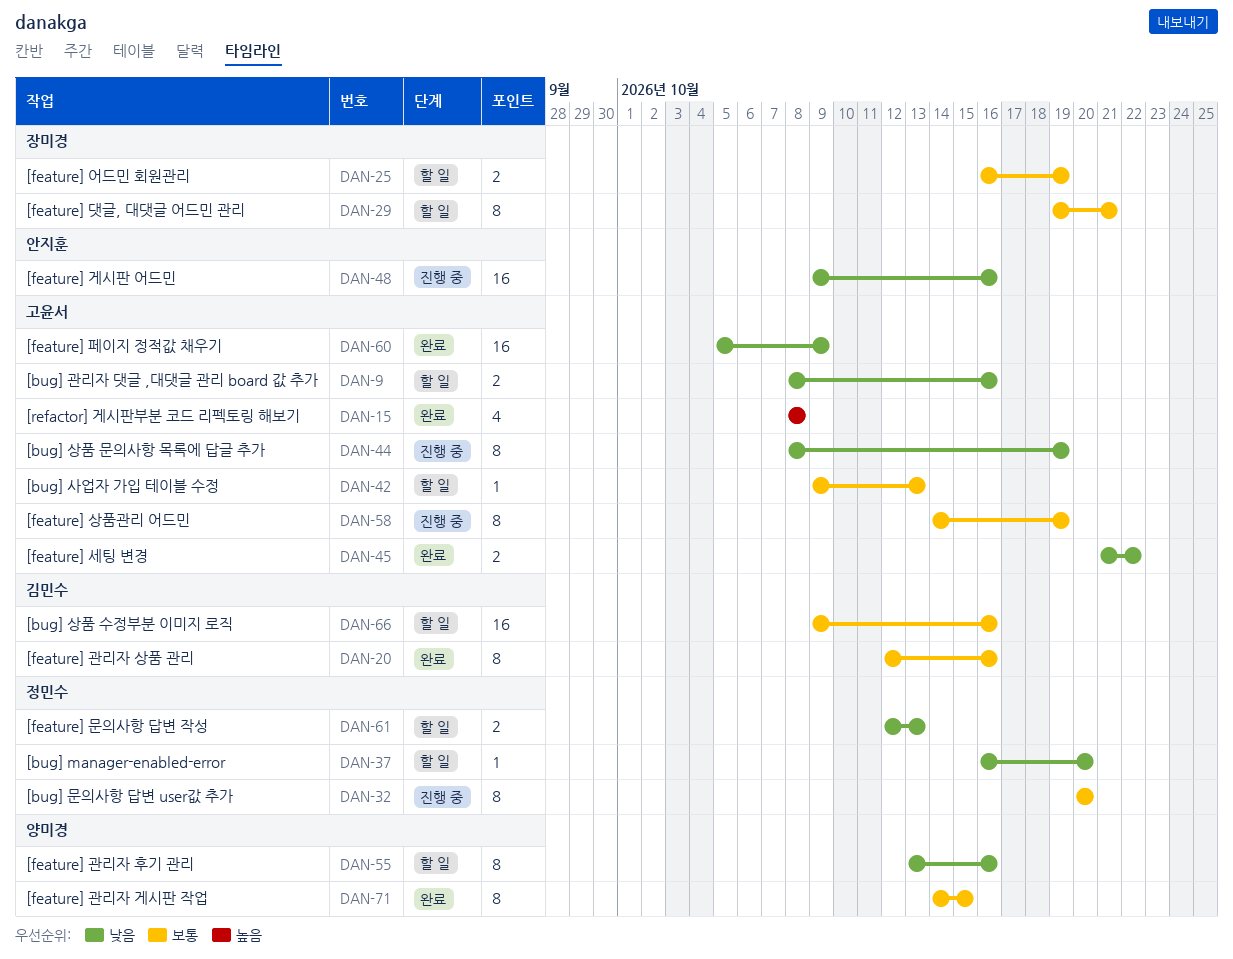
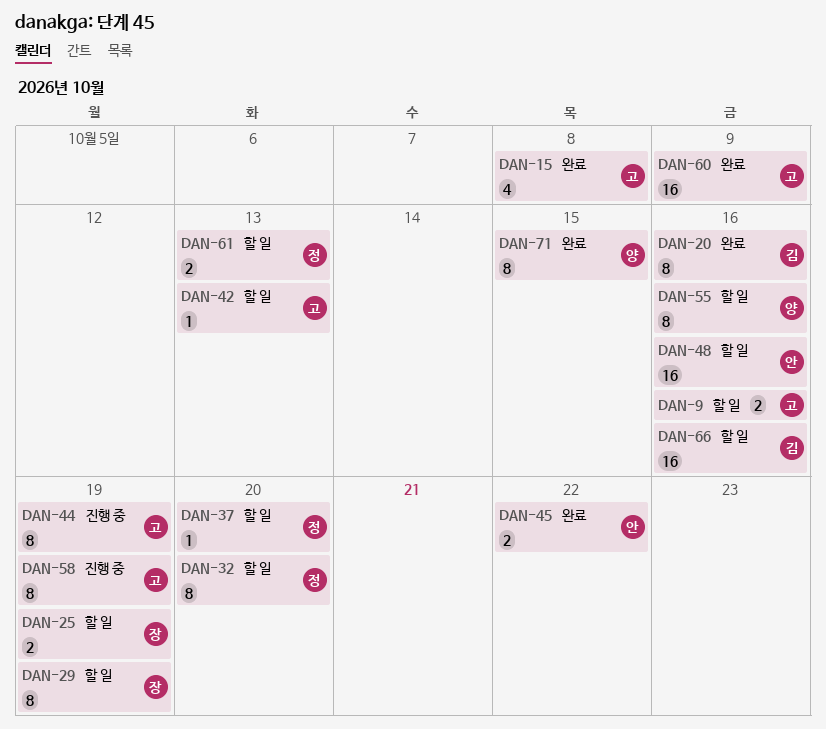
DAN-29, due: Oct 21 -> Oct 19
DAN-32, status: 진행 중 -> 할 일
DAN-45, owner: 고윤서 -> 안지훈
DAN-48, status: 진행 중 -> 할 일

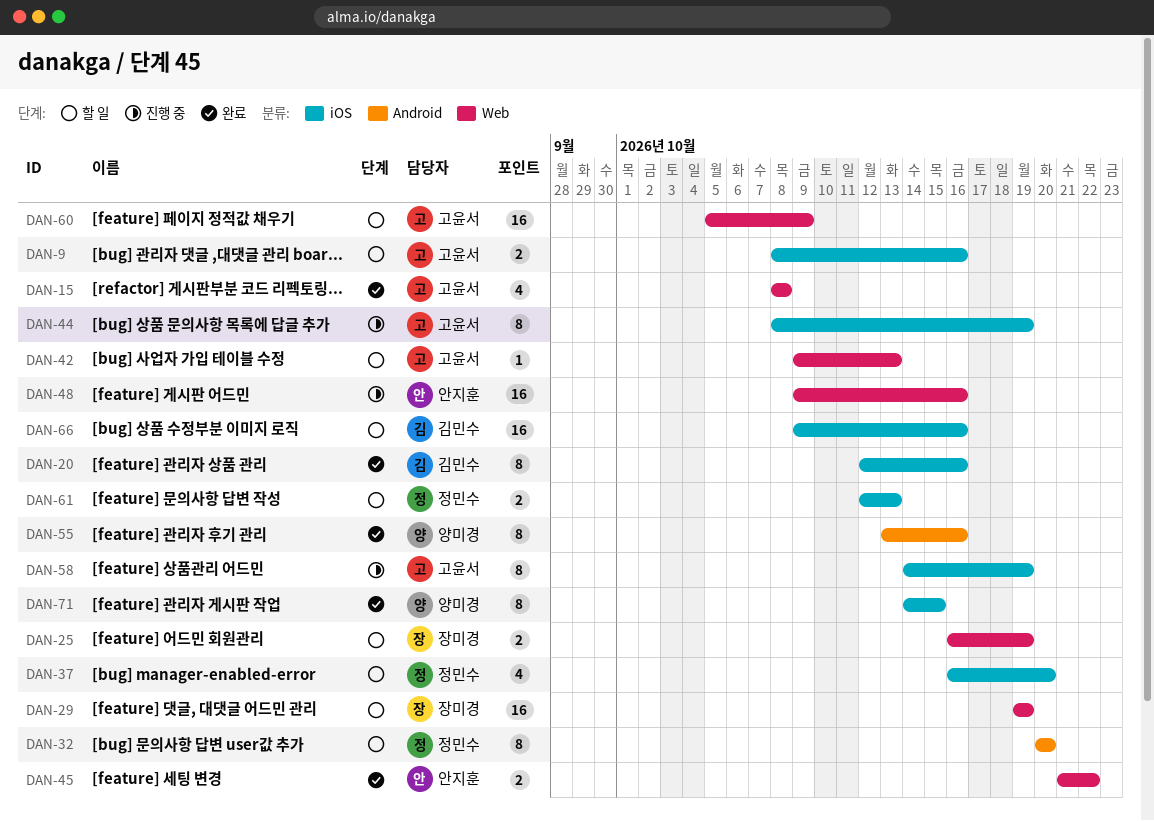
DAN-29, estimate: 8 -> 16
DAN-37, estimate: 1 -> 4
DAN-48, status: 할 일 -> 진행 중
DAN-55, status: 할 일 -> 완료
DAN-60, status: 완료 -> 할 일

